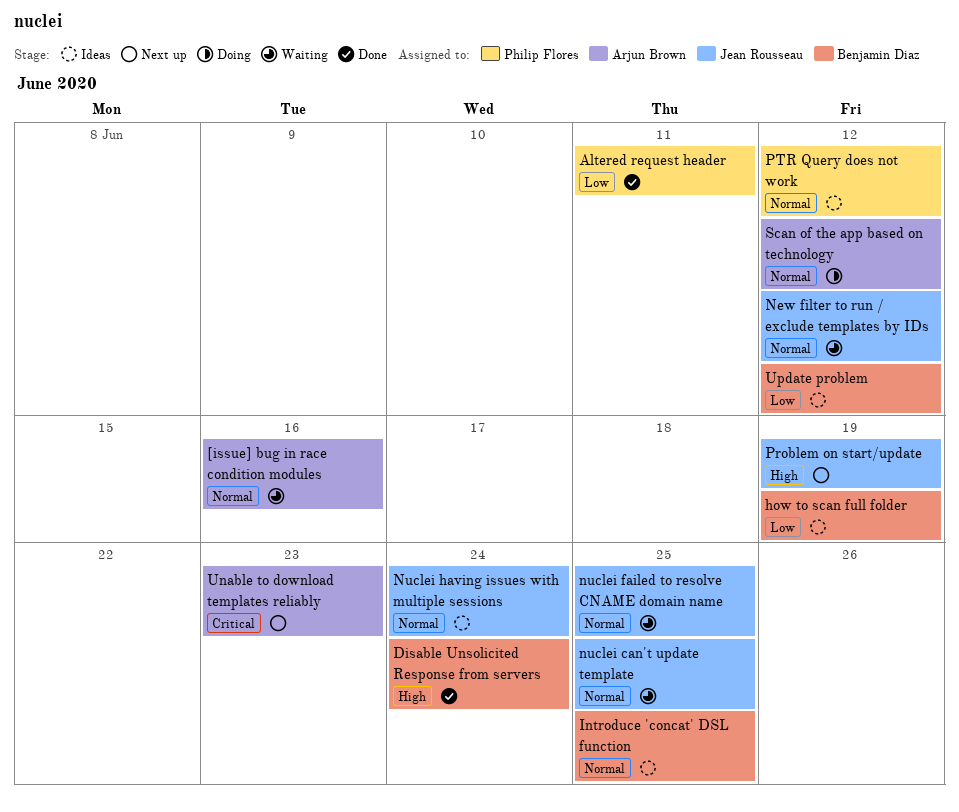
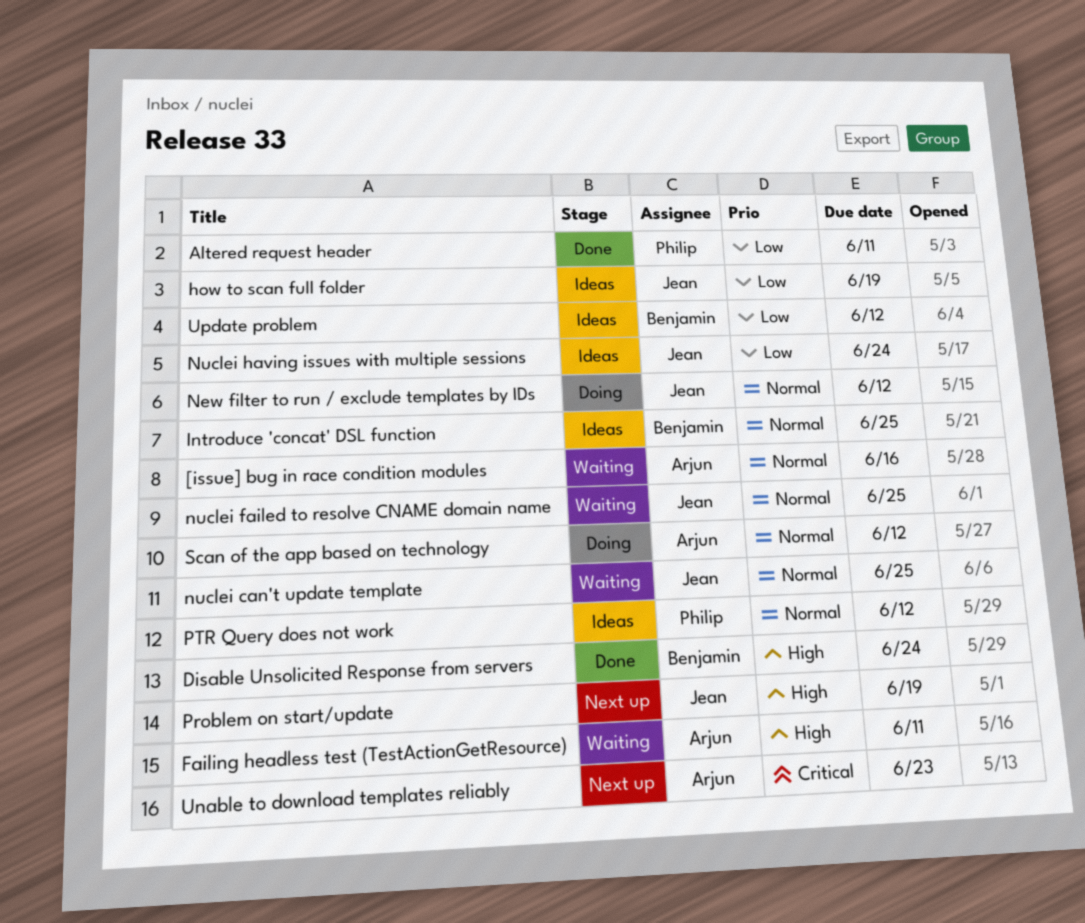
Failing headless test (TestActionGetResource): none -> present
how to scan full folder, owner: Benjamin Diaz -> Jean Rousseau
New filter to run / exclude templates by IDs, status: Waiting -> Doing
Nuclei having issues with multiple sessions, priority: Normal -> Low

